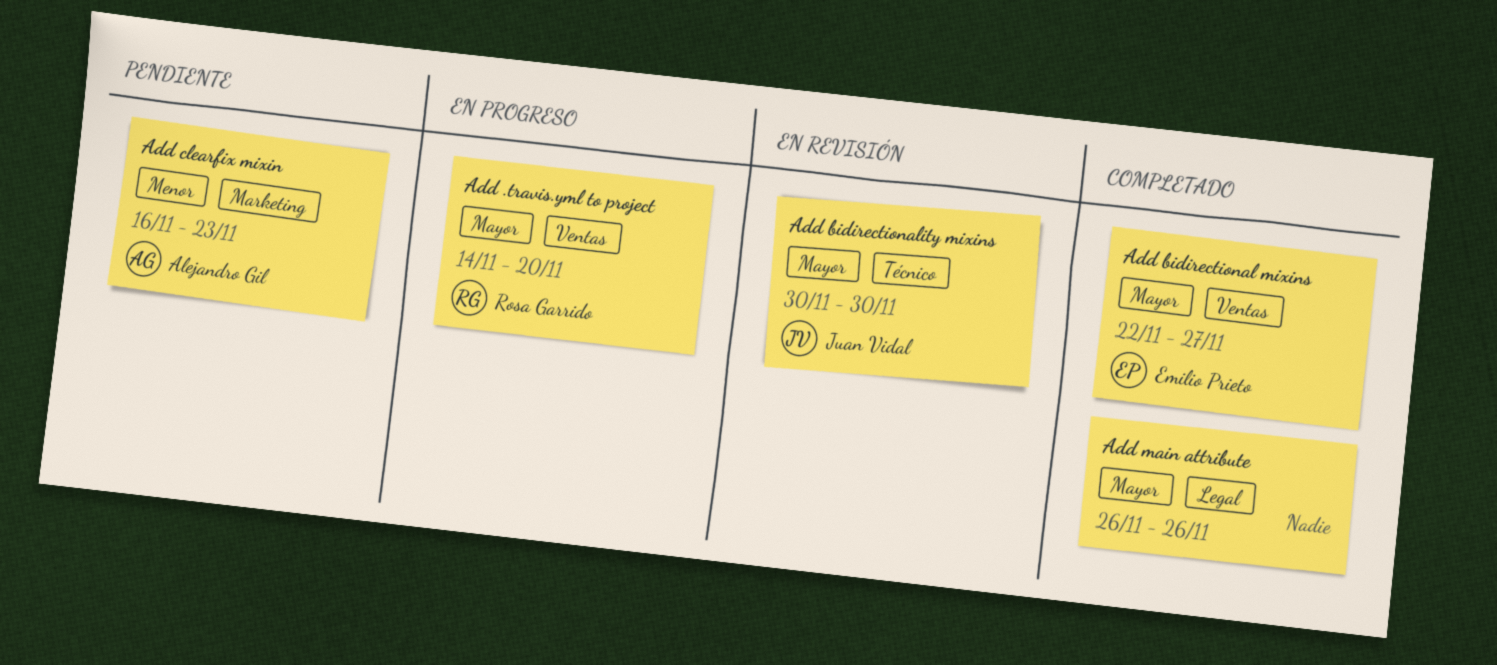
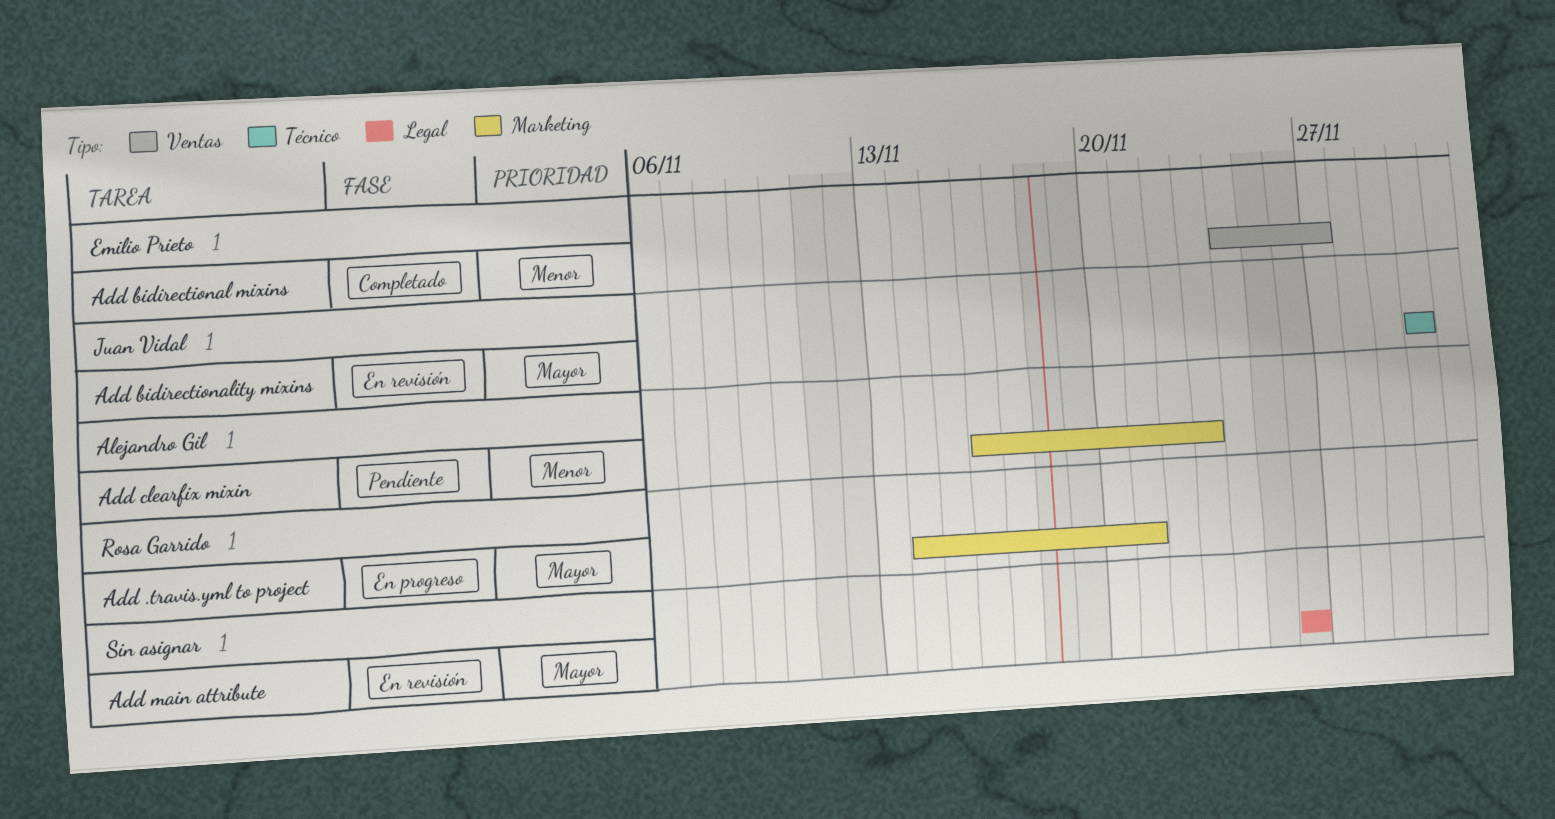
Add .travis.yml to project, label: Ventas -> Marketing
Add .travis.yml to project, due: Nov 20 -> Nov 21
Add bidirectional mixins, priority: Mayor -> Menor
Add bidirectional mixins, start: Nov 22 -> Nov 24
Add main attribute, status: Completado -> En revisión

